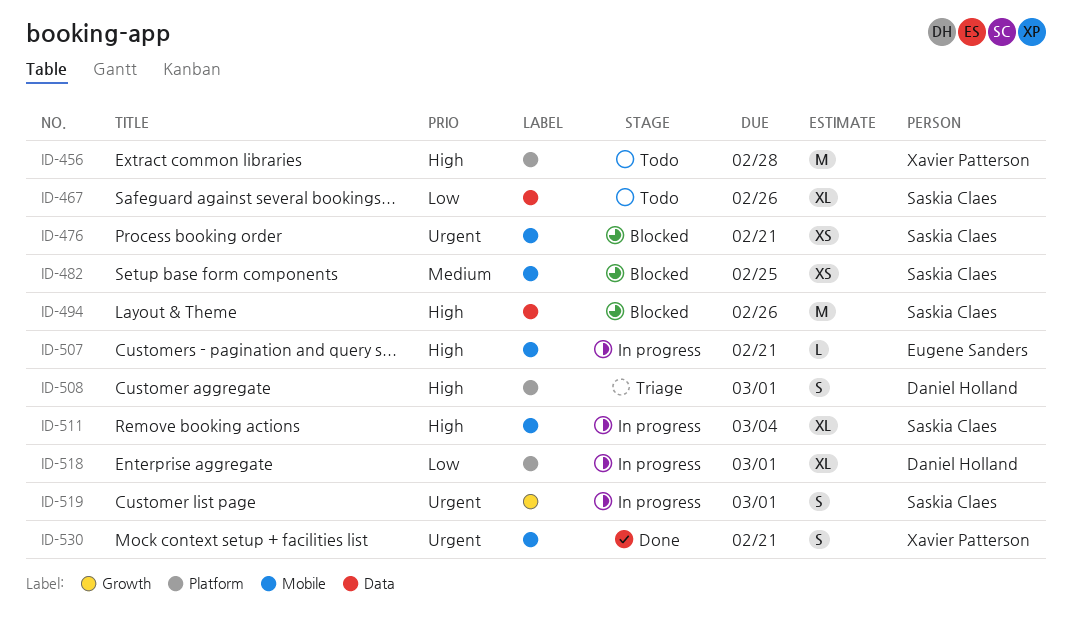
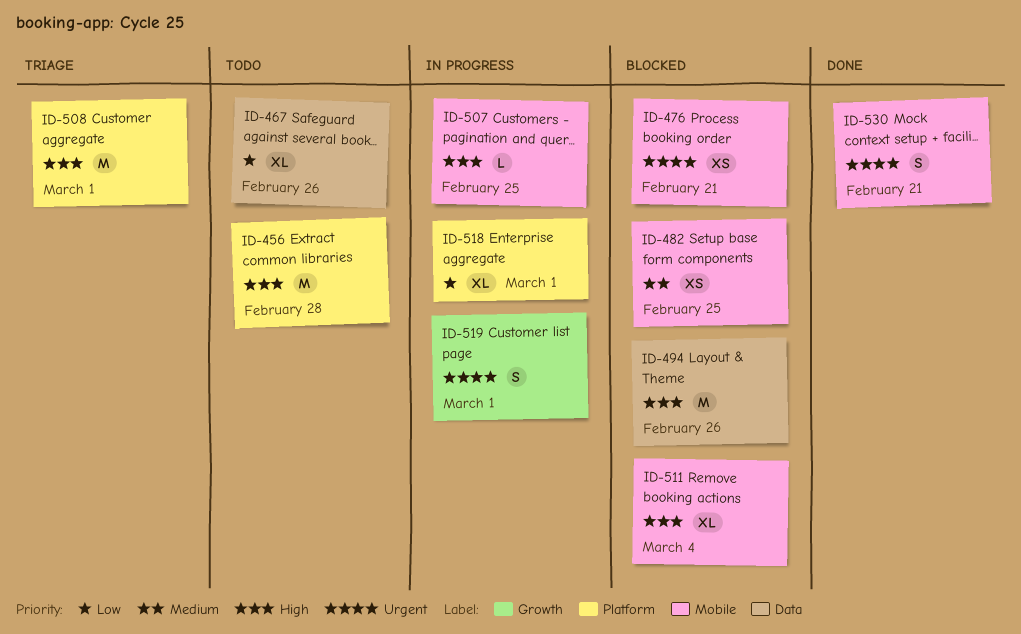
ID-507, due: Feb 21 -> Feb 25
ID-508, estimate: S -> M
ID-511, status: In progress -> Blocked

